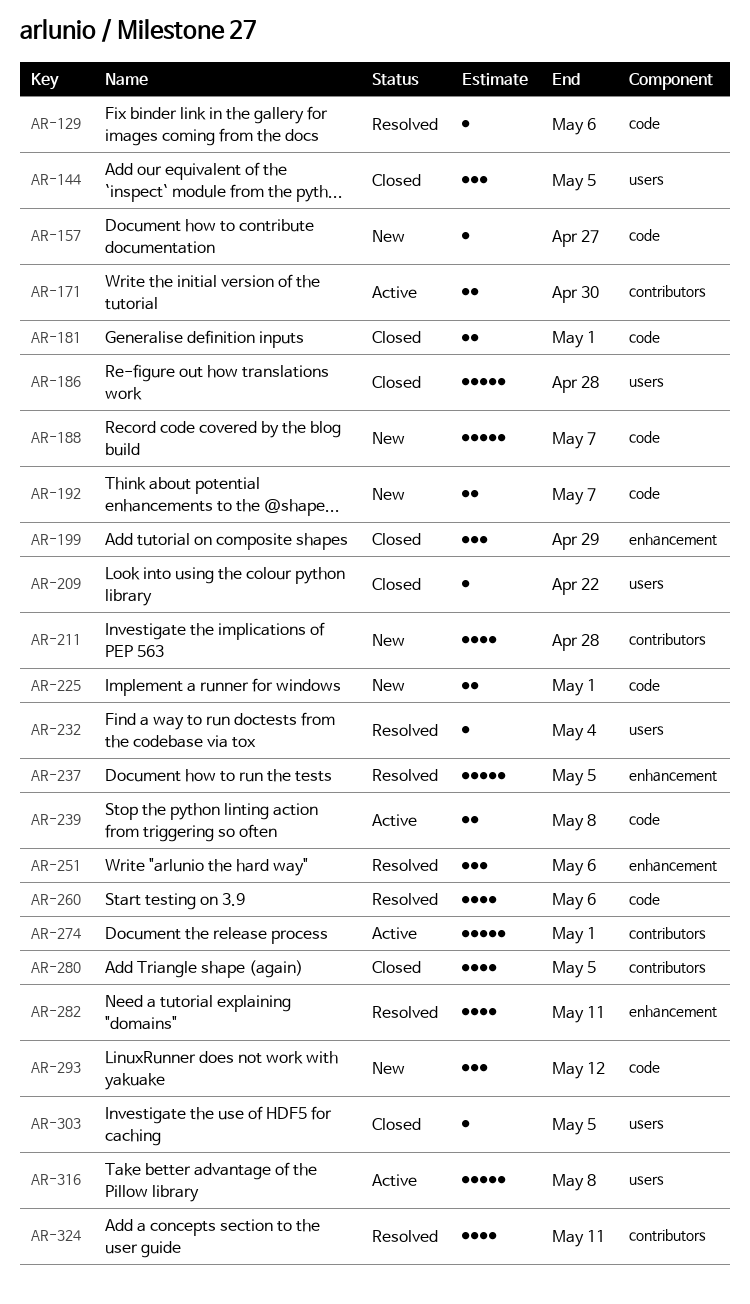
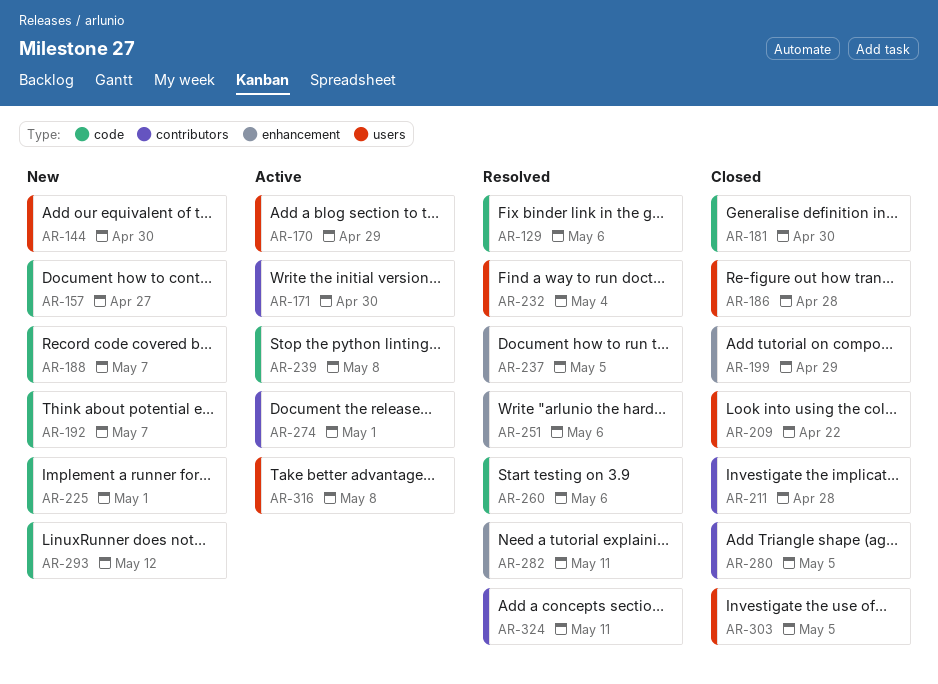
AR-144, status: Closed -> New
AR-144, due: May 5 -> Apr 30
AR-170: none -> present
AR-181, due: May 1 -> Apr 30
AR-211, status: New -> Closed

